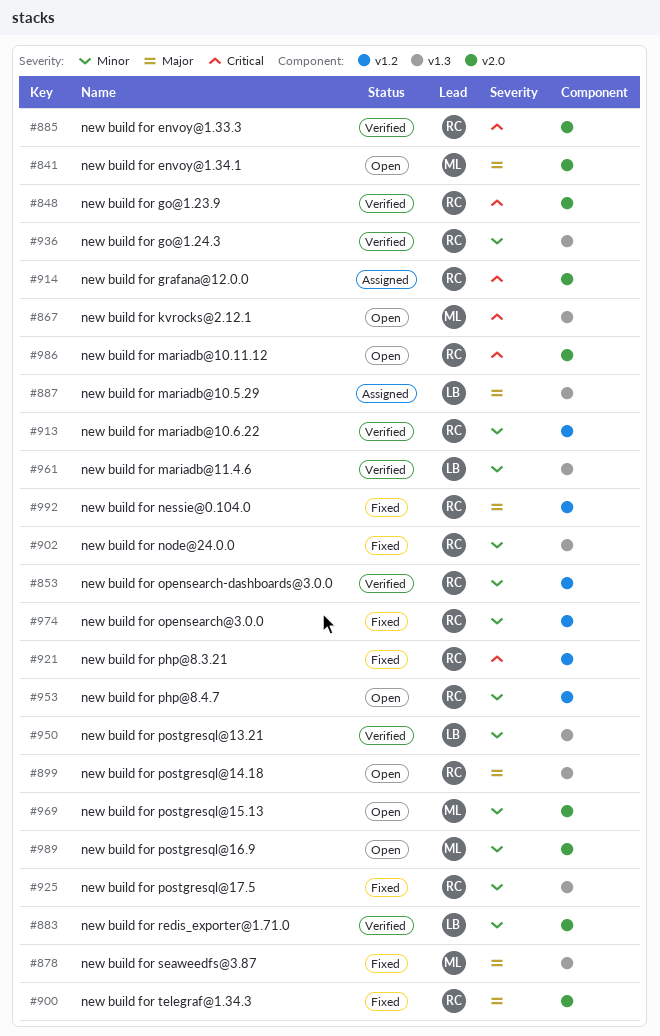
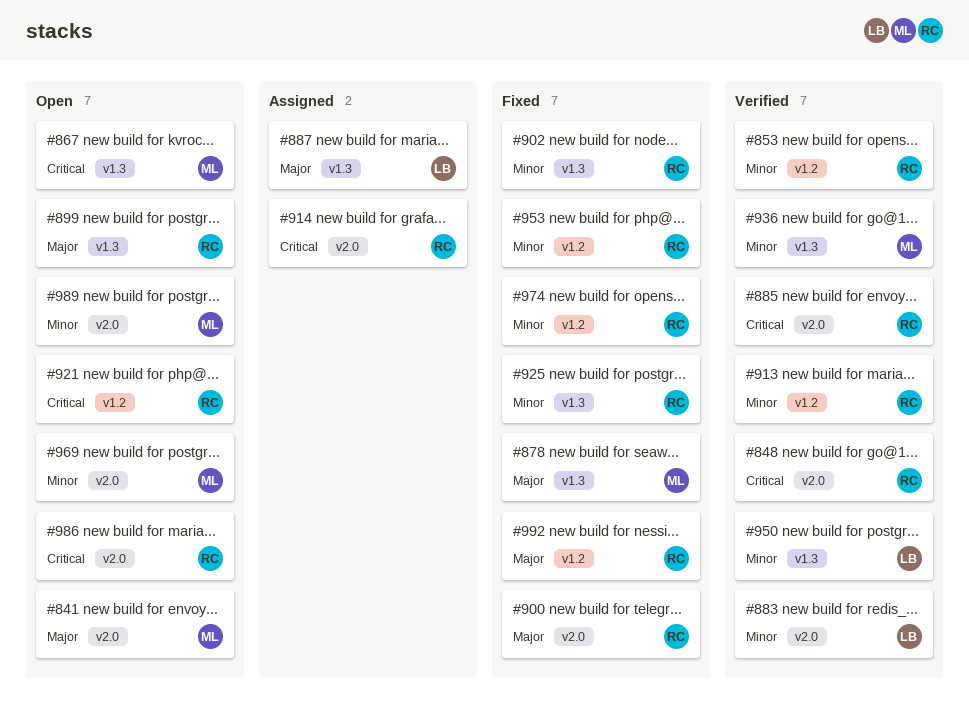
#921, status: Fixed -> Open
#936, owner: RC -> ML
#953, status: Open -> Fixed
#961: present -> none

